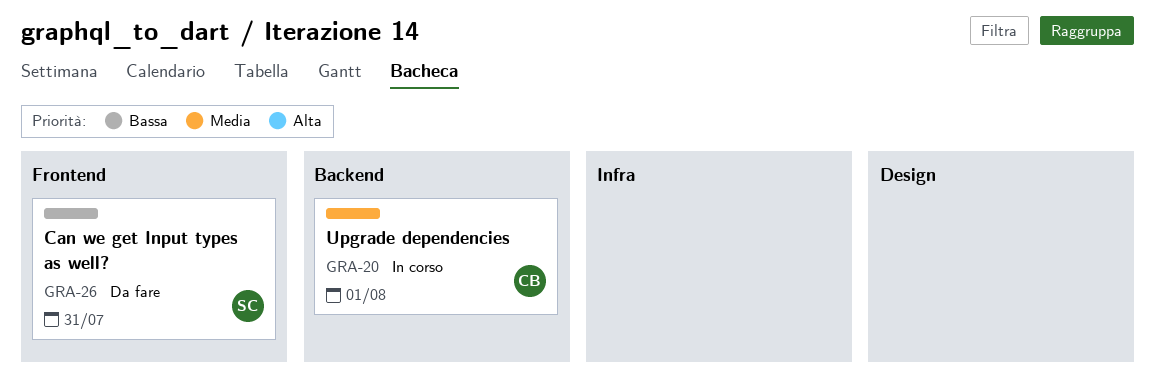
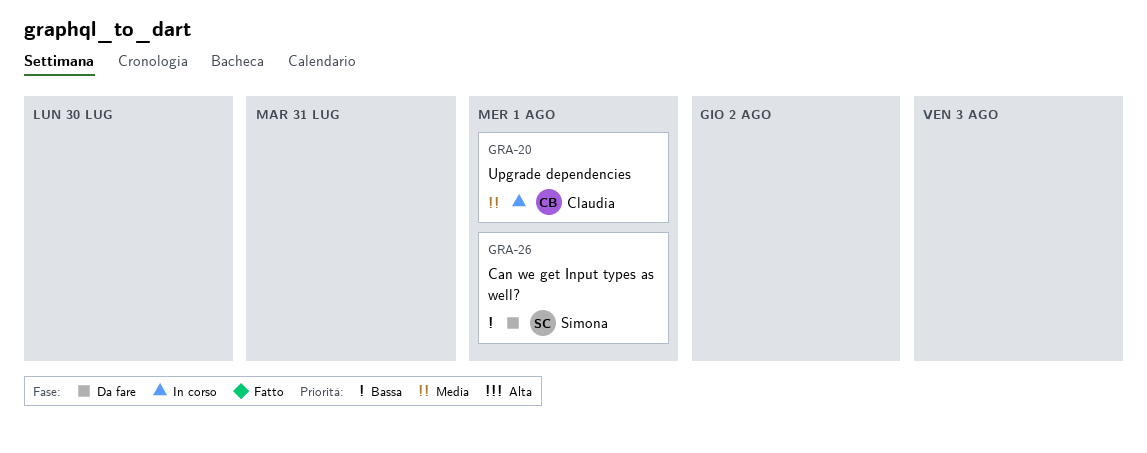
GRA-26, due: Jul 31 -> Aug 1

